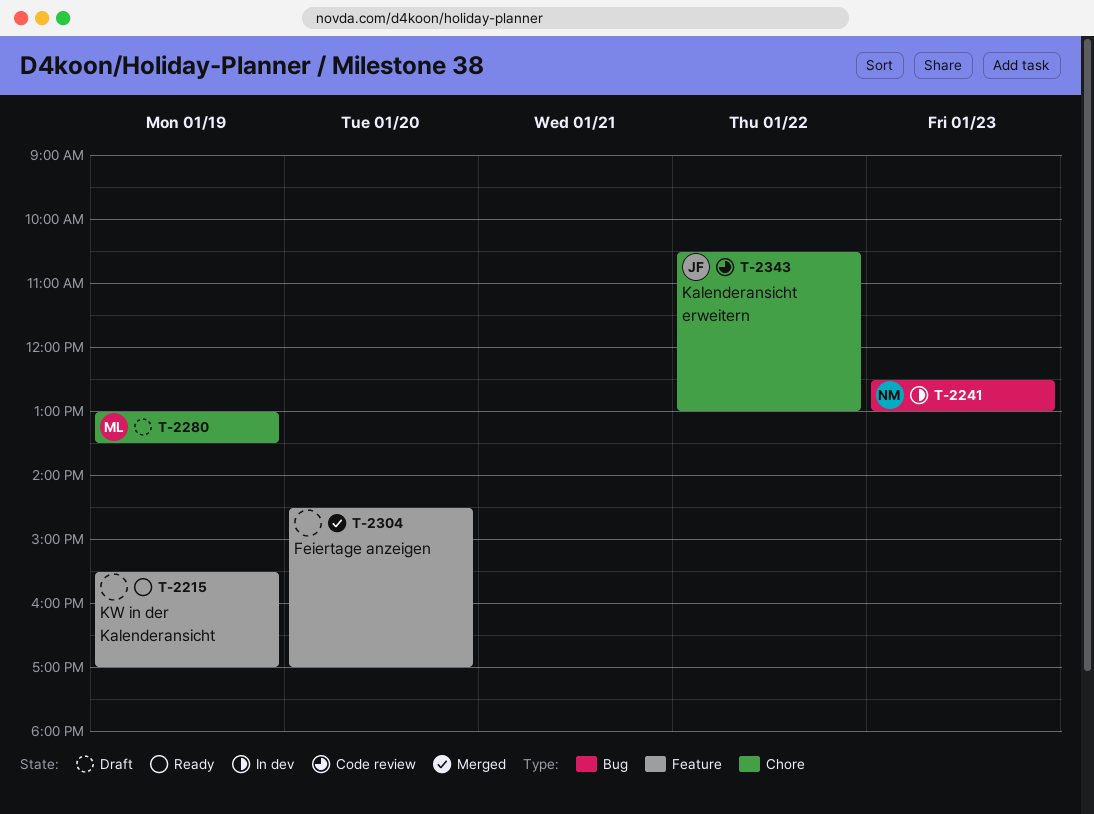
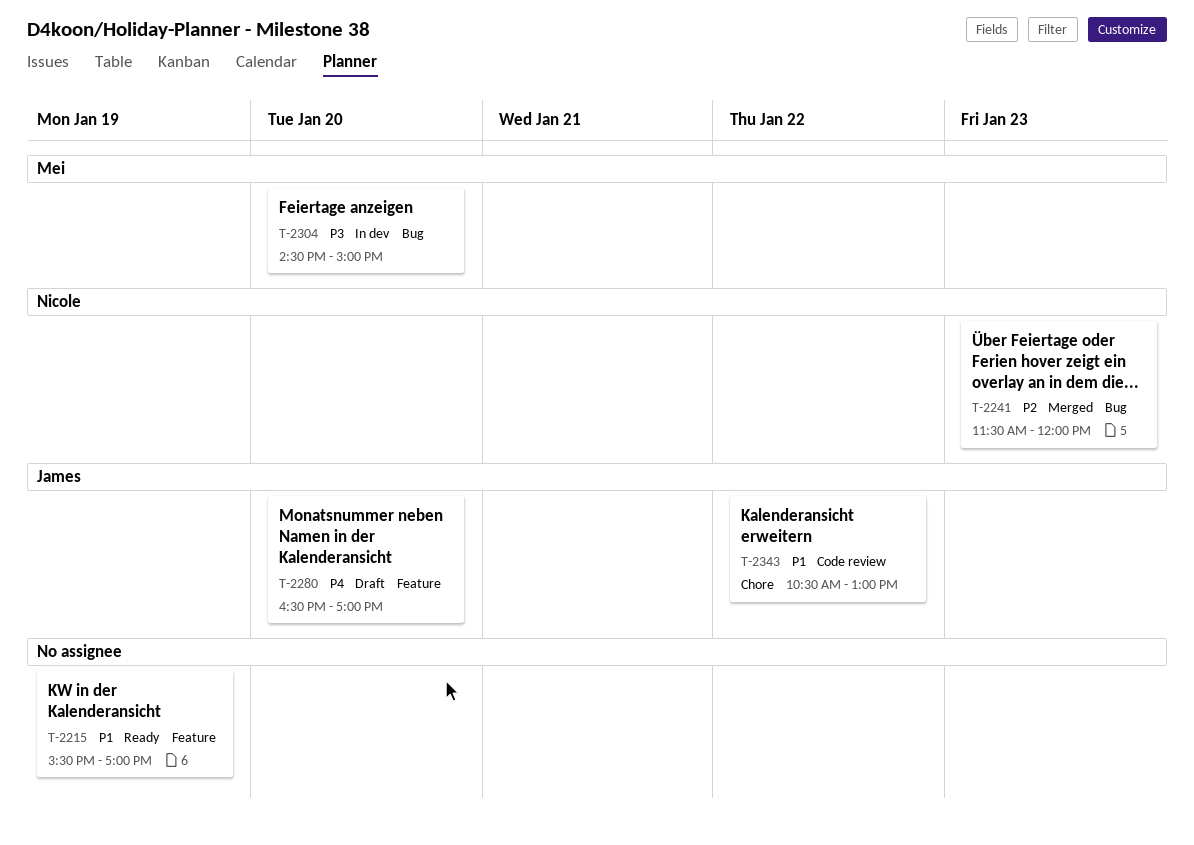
T-2241, status: In dev -> Merged
T-2241, begins: 12:30 -> 11:30
T-2241, ends: 13:00 -> 12:00
T-2280, owner: Mei -> James
T-2280, label: Chore -> Feature
T-2280, day: Jan 19 -> Jan 20
T-2280, begins: 13:00 -> 16:30
T-2280, ends: 13:30 -> 17:00
T-2304, status: Merged -> In dev
T-2304, owner: none -> Mei
T-2304, label: Feature -> Bug
T-2304, ends: 17:00 -> 15:00

